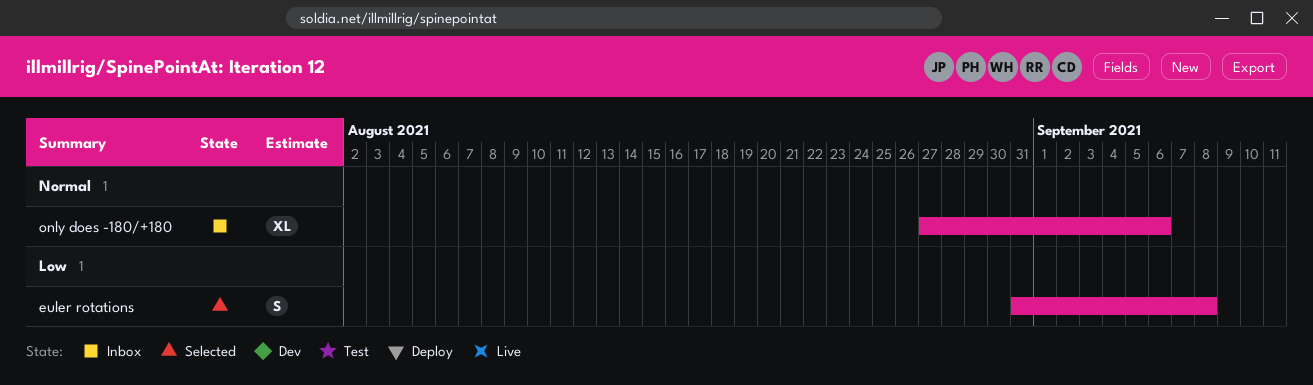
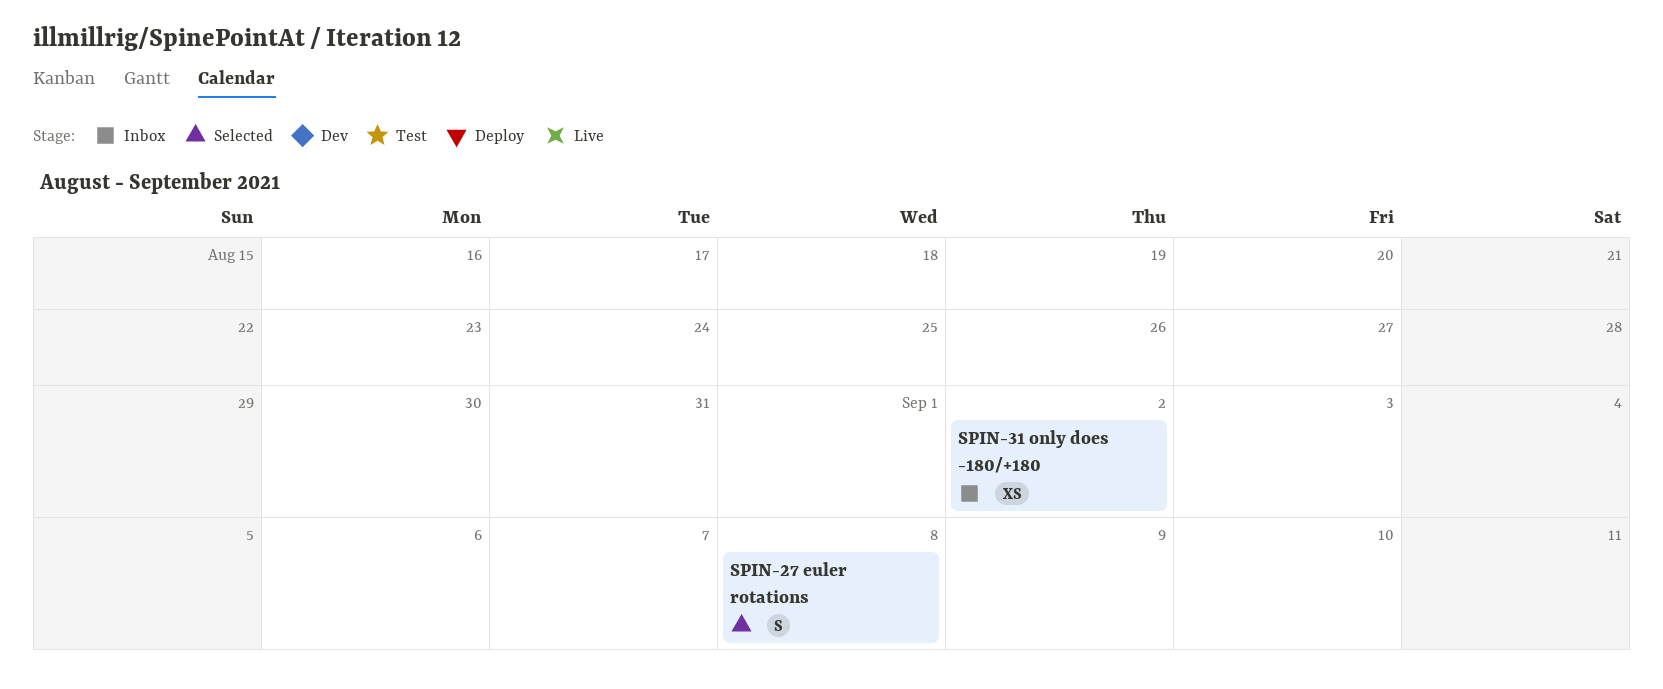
only does -180/+180, estimate: XL -> XS
only does -180/+180, due: Sep 6 -> Sep 2

